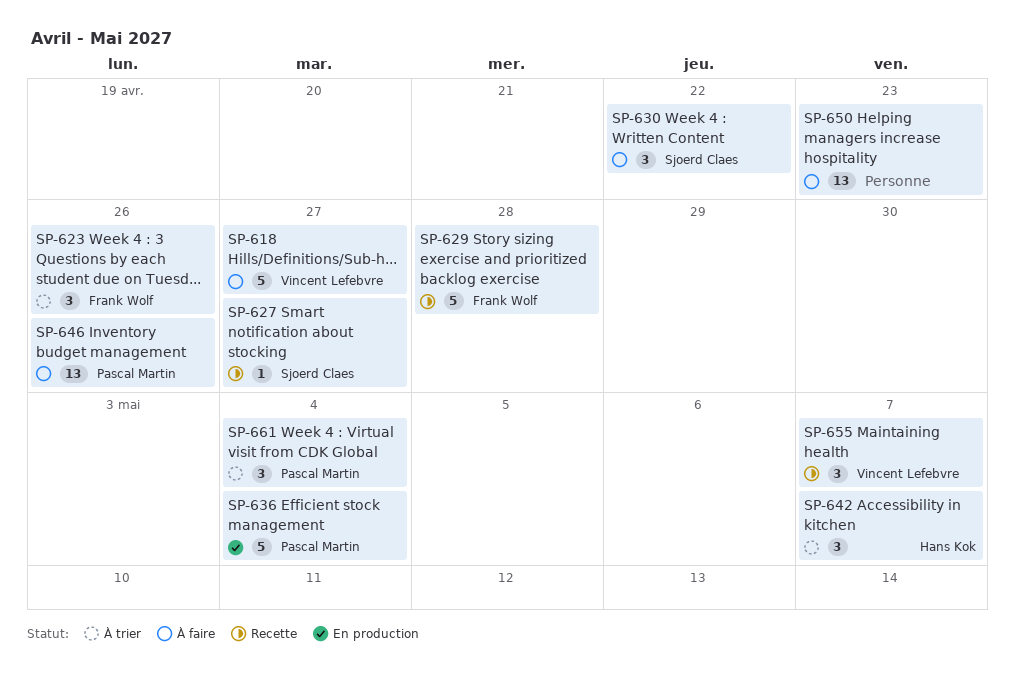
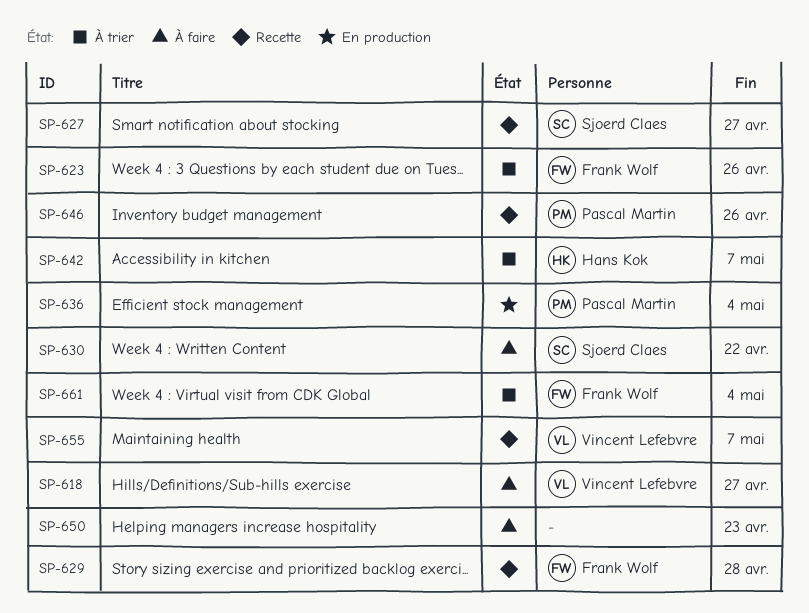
SP-646, status: À faire -> Recette
SP-661, owner: Pascal Martin -> Frank Wolf

